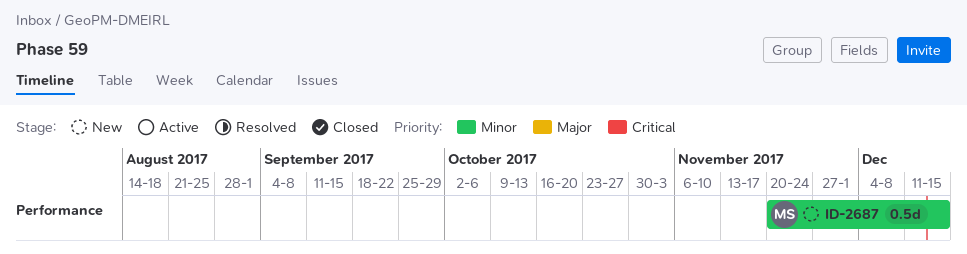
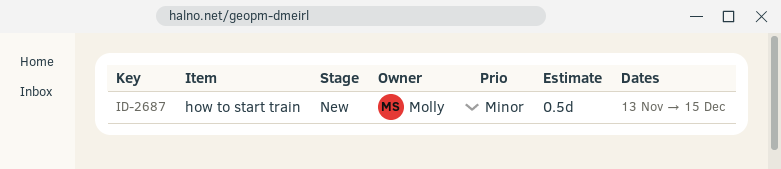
ID-2687, start: Nov 20 -> Nov 13

